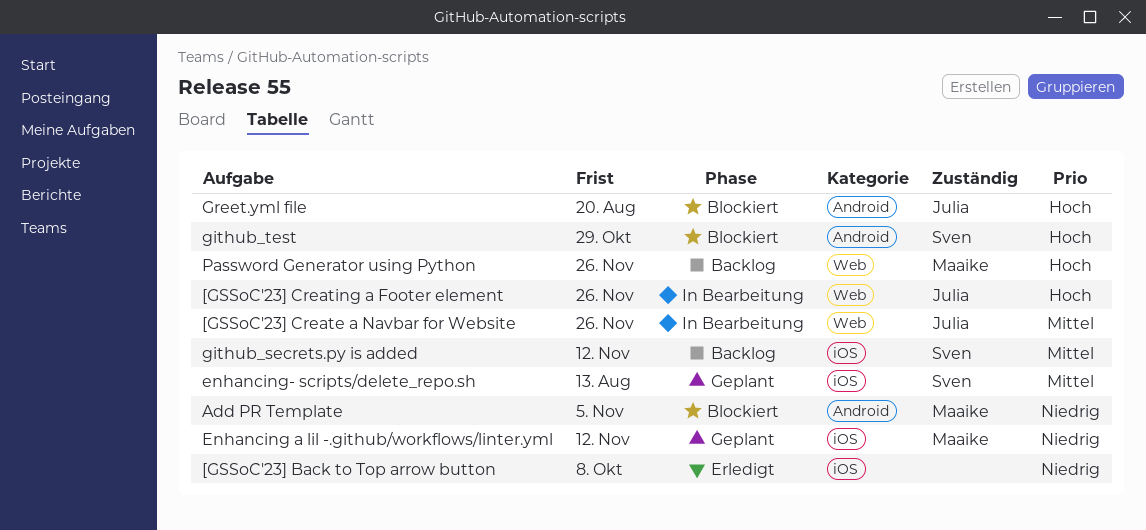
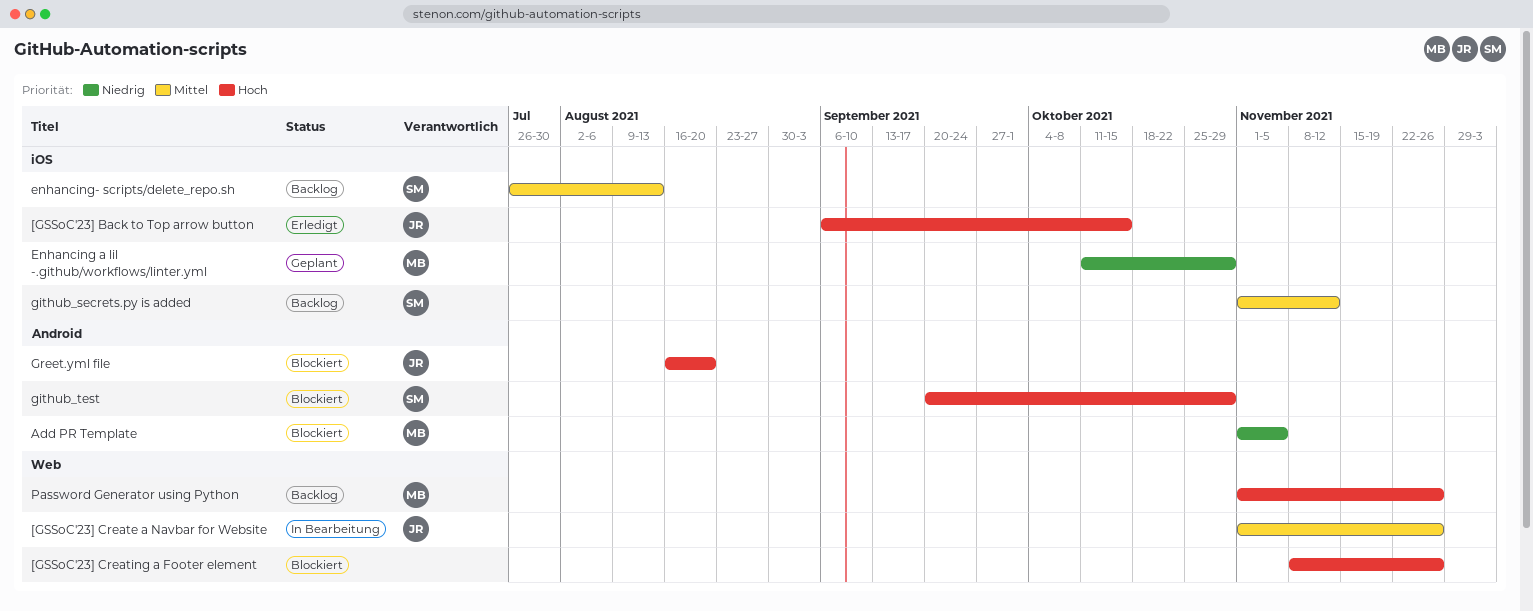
[GSSoC'23] Back to Top arrow button, owner: none -> Julia
[GSSoC'23] Back to Top arrow button, priority: Niedrig -> Hoch
[GSSoC'23] Back to Top arrow button, due: Oct 8 -> Oct 15
[GSSoC'23] Creating a Footer element, status: In Bearbeitung -> Blockiert
[GSSoC'23] Creating a Footer element, owner: Julia -> none
Enhancing a lil -.github/workflows/linter.yml, due: Nov 12 -> Oct 29
enhancing- scripts/delete_repo.sh, status: Geplant -> Backlog

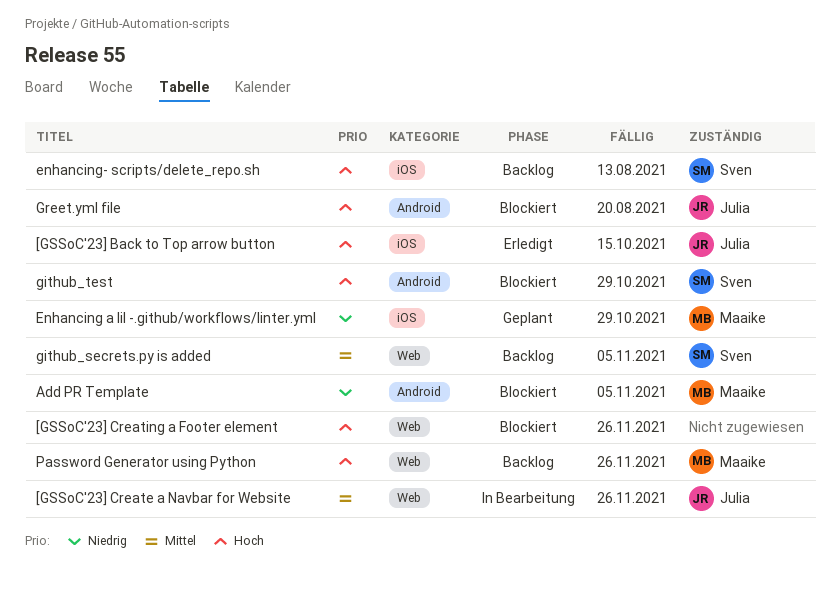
enhancing- scripts/delete_repo.sh, priority: Mittel -> Hoch
github_secrets.py is added, label: iOS -> Web
github_secrets.py is added, due: Nov 12 -> Nov 5

